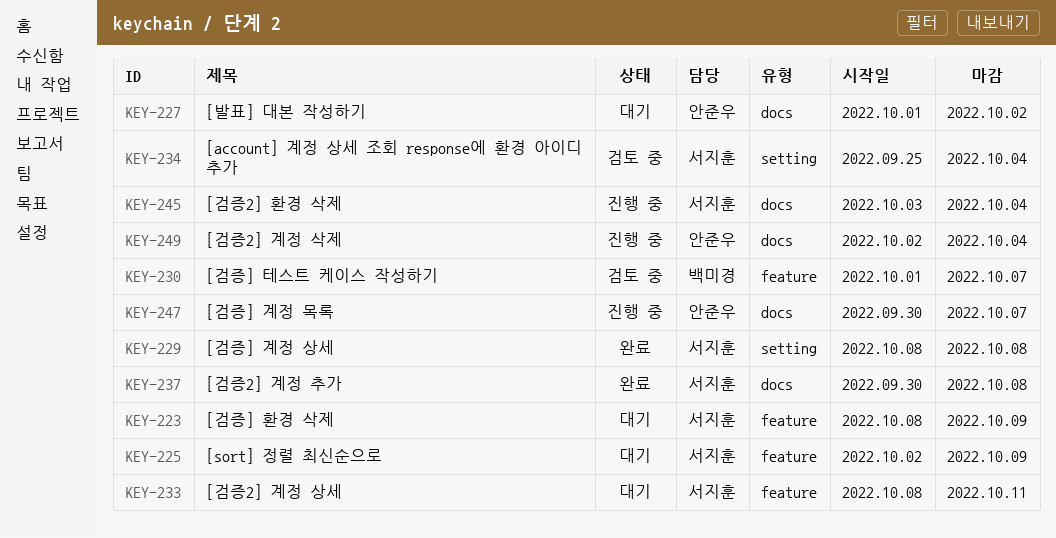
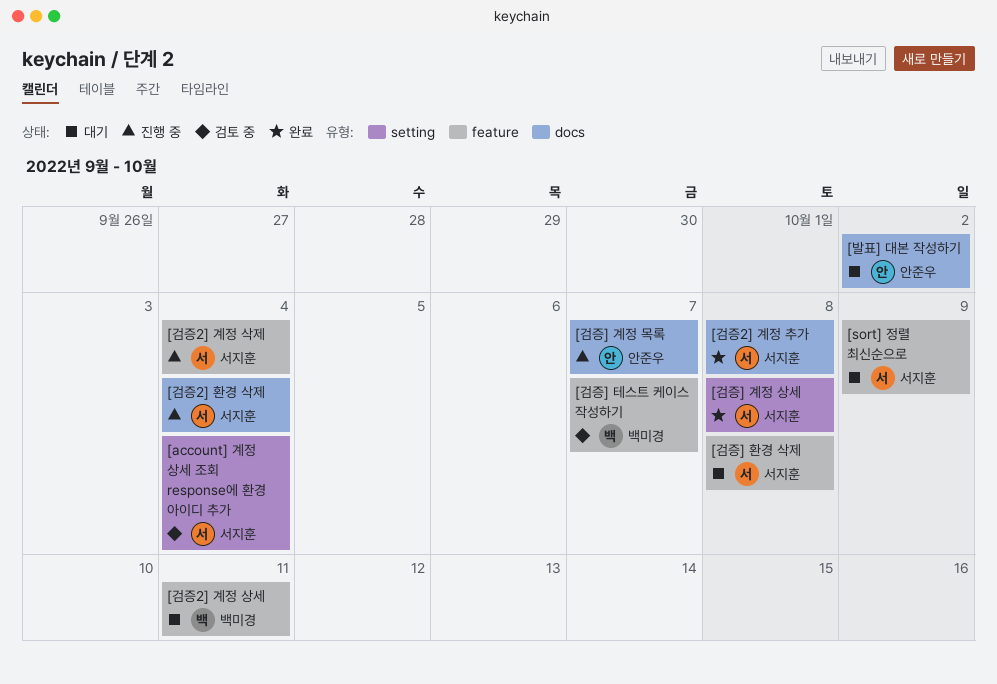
[검증2] 계정 삭제, owner: 안준우 -> 서지훈
[검증2] 계정 삭제, label: docs -> feature
[검증2] 계정 상세, owner: 서지훈 -> 백미경
[검증] 환경 삭제, due: Oct 9 -> Oct 8

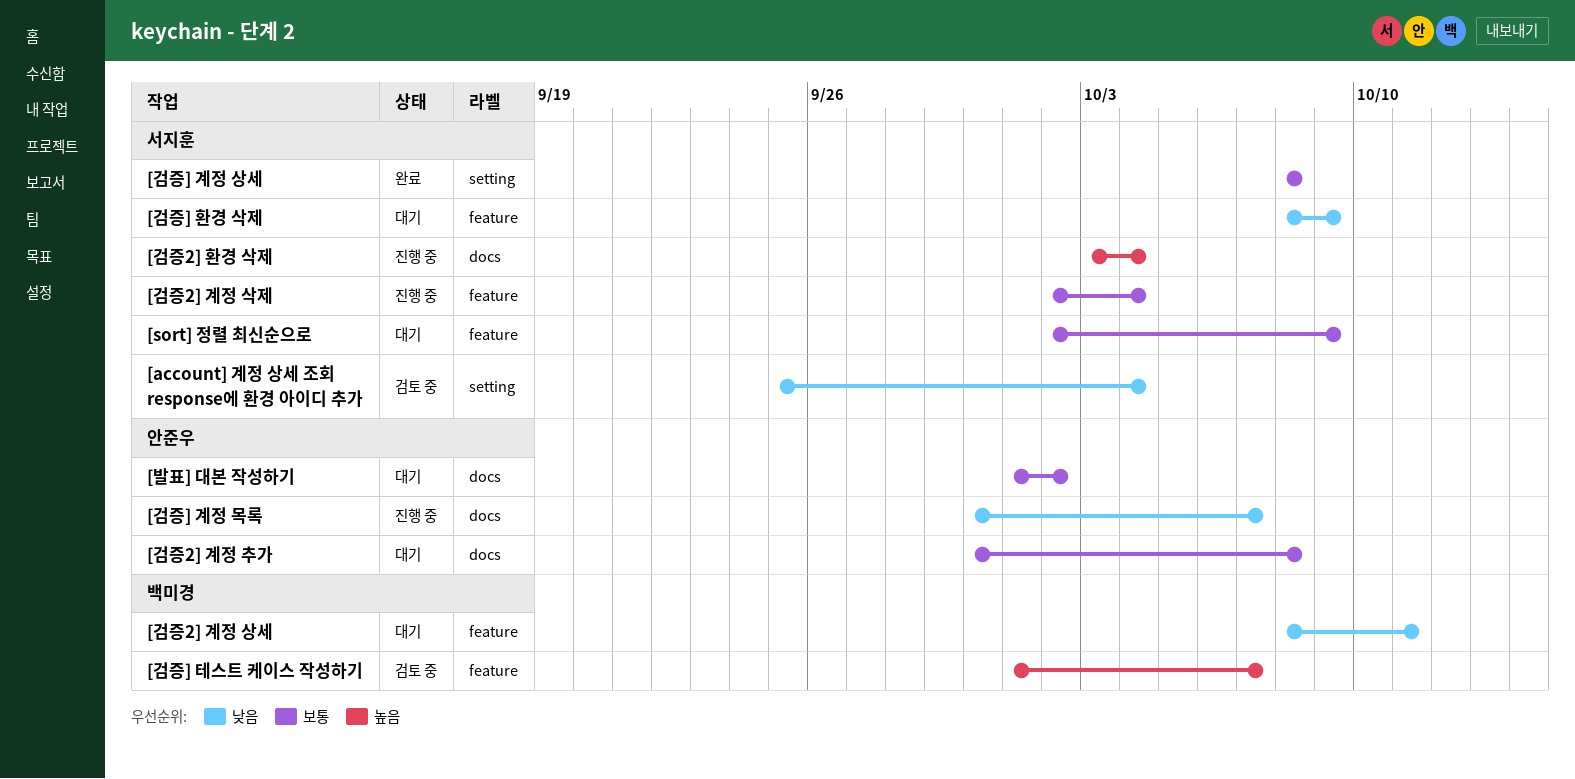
[검증2] 계정 추가, status: 완료 -> 대기
[검증2] 계정 추가, owner: 서지훈 -> 안준우
[검증] 환경 삭제, due: Oct 8 -> Oct 9

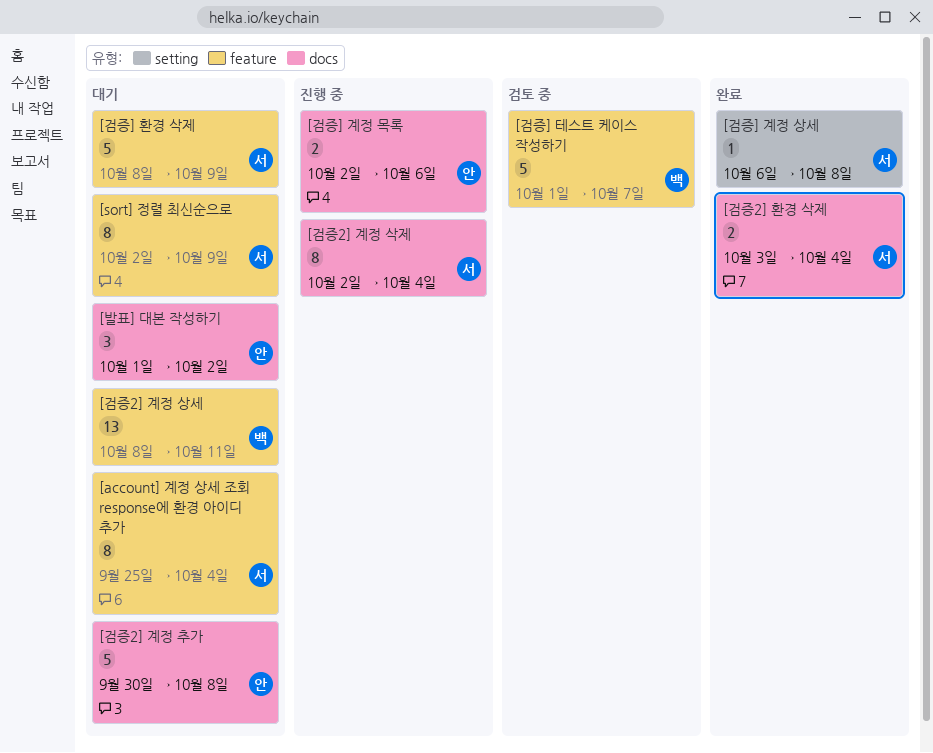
[account] 계정 상세 조회 response에 환경 아이디 추가, status: 검토 중 -> 대기
[account] 계정 상세 조회 response에 환경 아이디 추가, label: setting -> feature
[검증2] 계정 삭제, label: feature -> docs
[검증2] 환경 삭제, status: 진행 중 -> 완료
[검증] 계정 목록, start: Sep 30 -> Oct 2
[검증] 계정 목록, due: Oct 7 -> Oct 6
[검증] 계정 상세, start: Oct 8 -> Oct 6

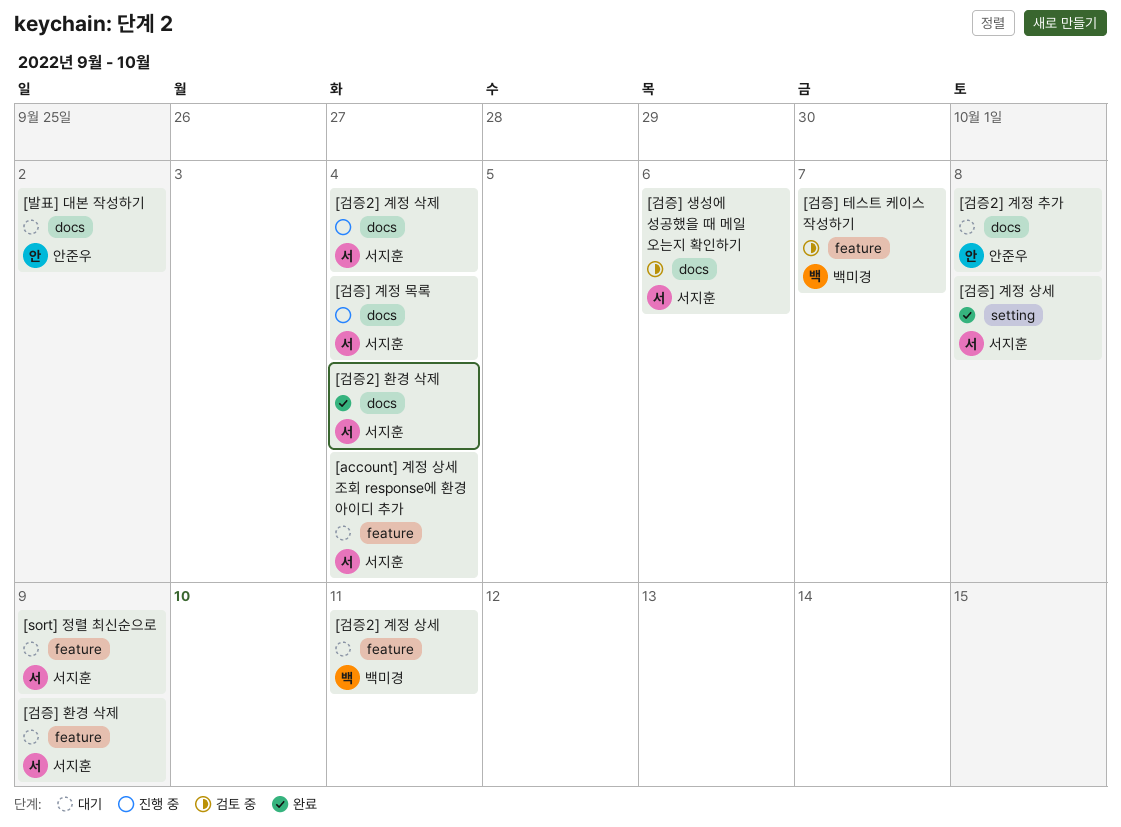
[검증] 계정 목록, owner: 안준우 -> 서지훈
[검증] 계정 목록, due: Oct 6 -> Oct 4
[검증] 생성에 성공했을 때 메일 오는지 확인하기: none -> present

